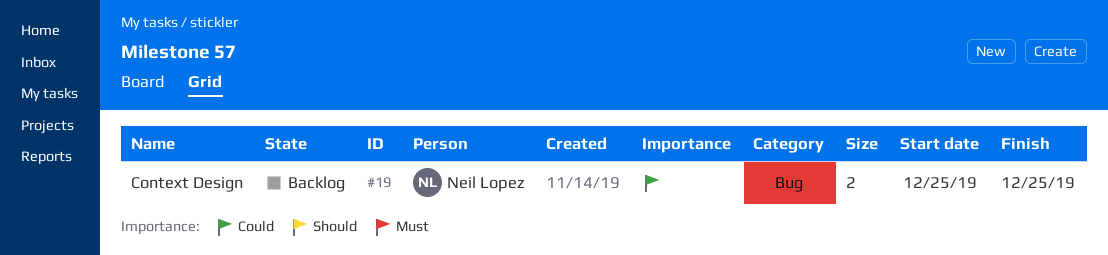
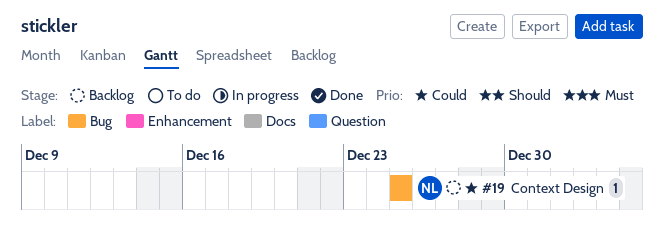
#19, estimate: 2 -> 1

